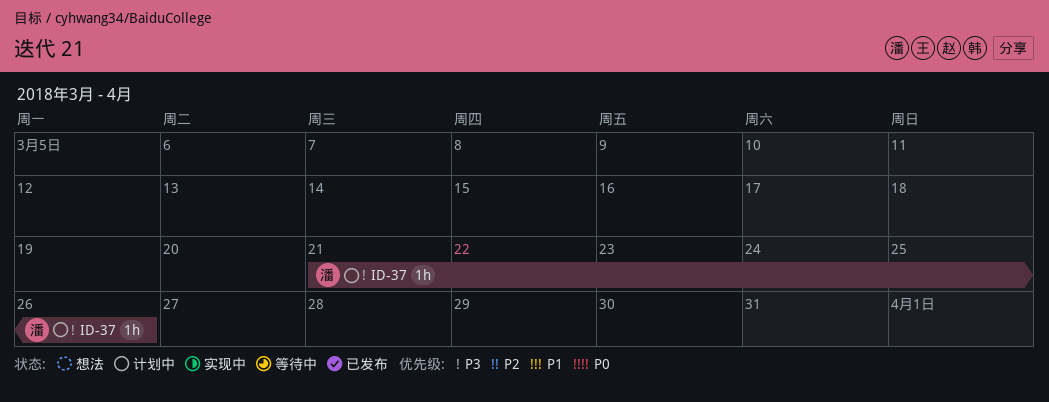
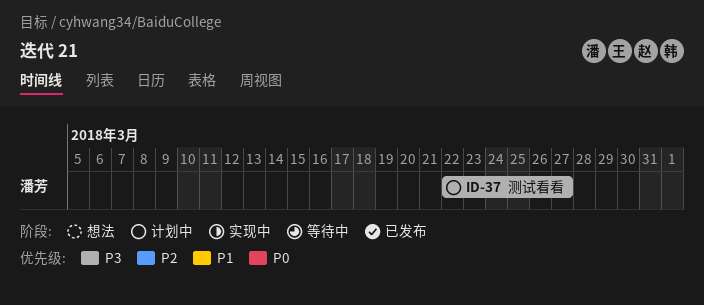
ID-37, start: Mar 21 -> Mar 22
ID-37, due: Mar 26 -> Mar 27

